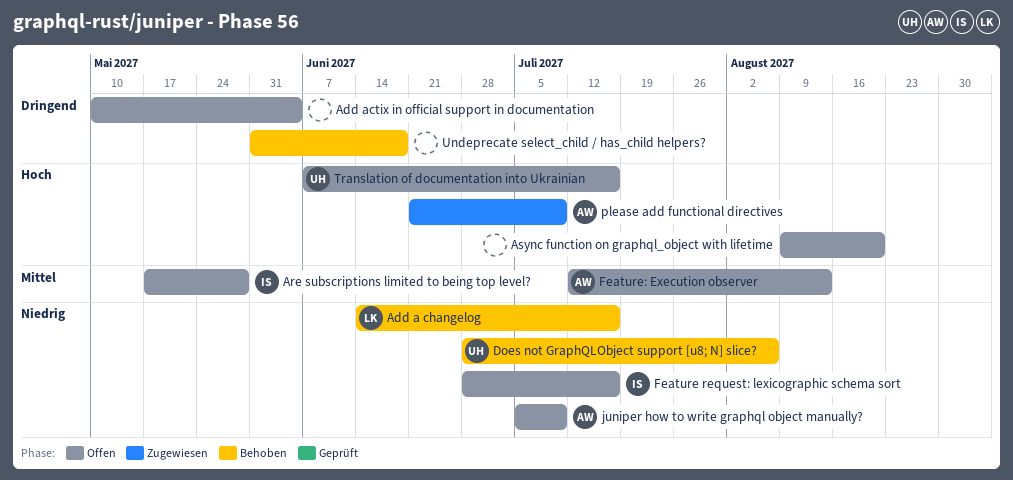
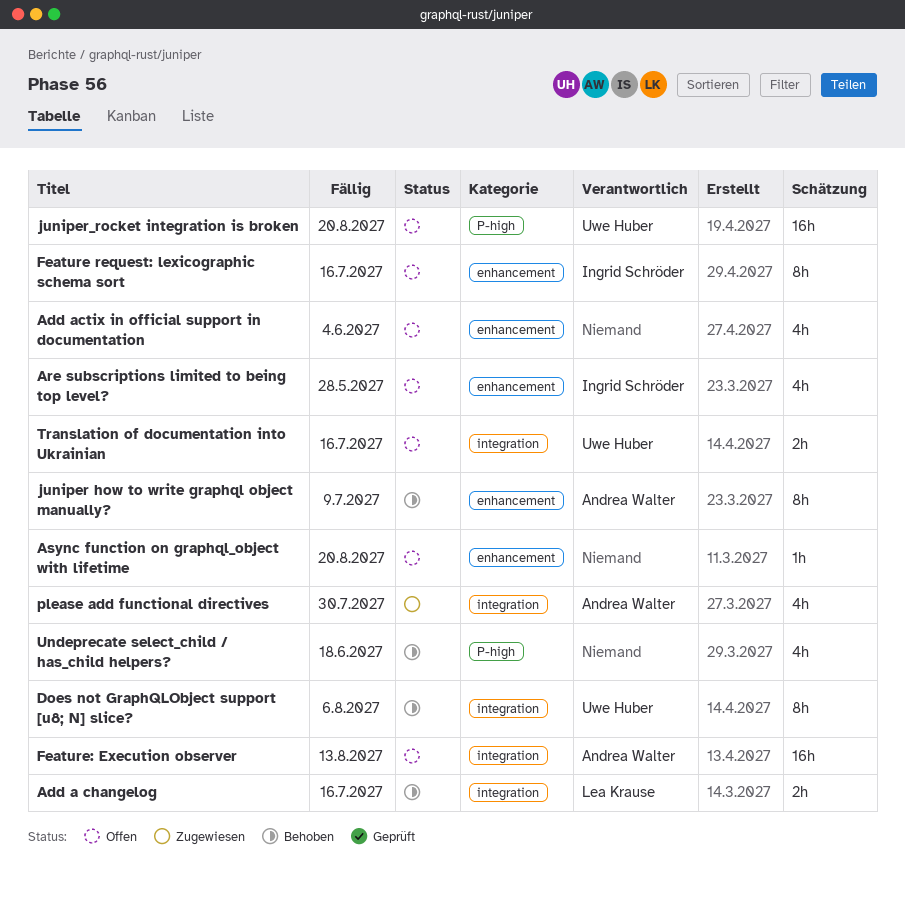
juniper how to write graphql object manually?, status: Offen -> Behoben
juniper_rocket integration is broken: none -> present
please add functional directives, due: Jul 9 -> Jul 30

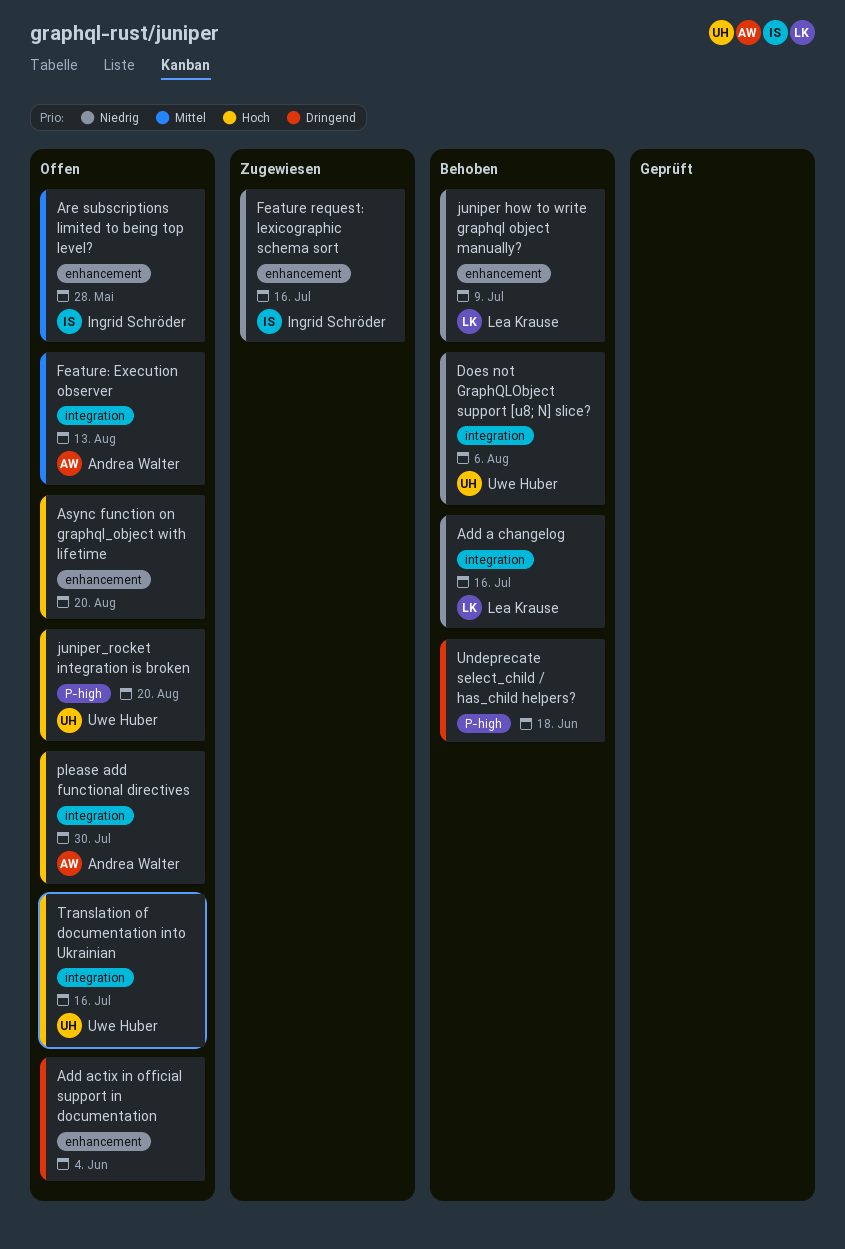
Feature request: lexicographic schema sort, status: Offen -> Zugewiesen
juniper how to write graphql object manually?, owner: Andrea Walter -> Lea Krause
please add functional directives, status: Zugewiesen -> Offen

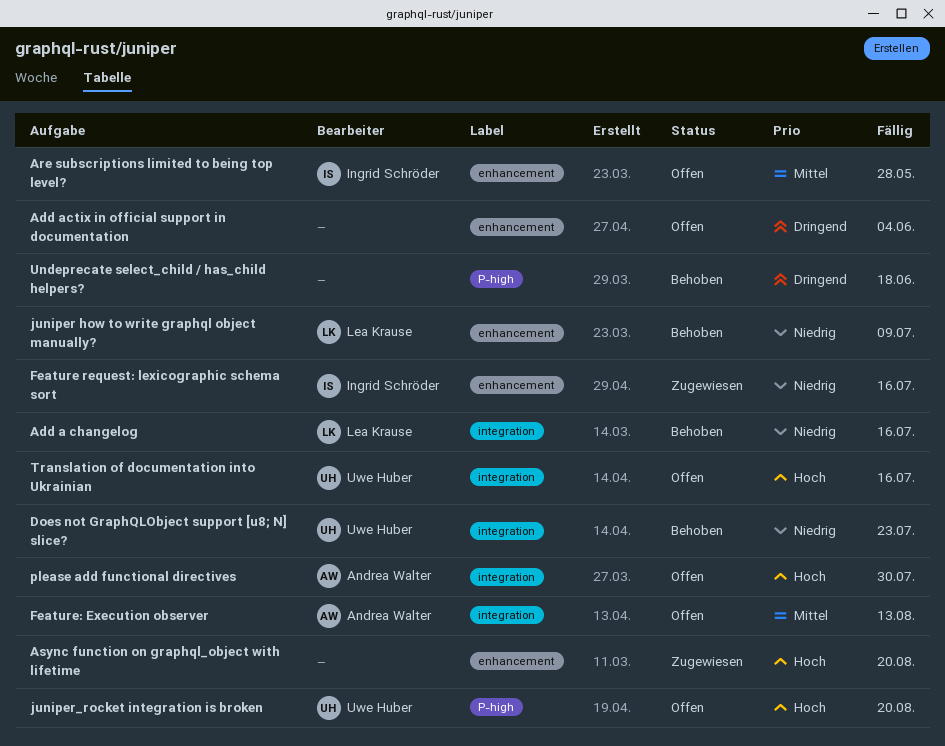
Async function on graphql_object with lifetime, status: Offen -> Zugewiesen
Does not GraphQLObject support [u8; N] slice?, due: Aug 6 -> Jul 23

